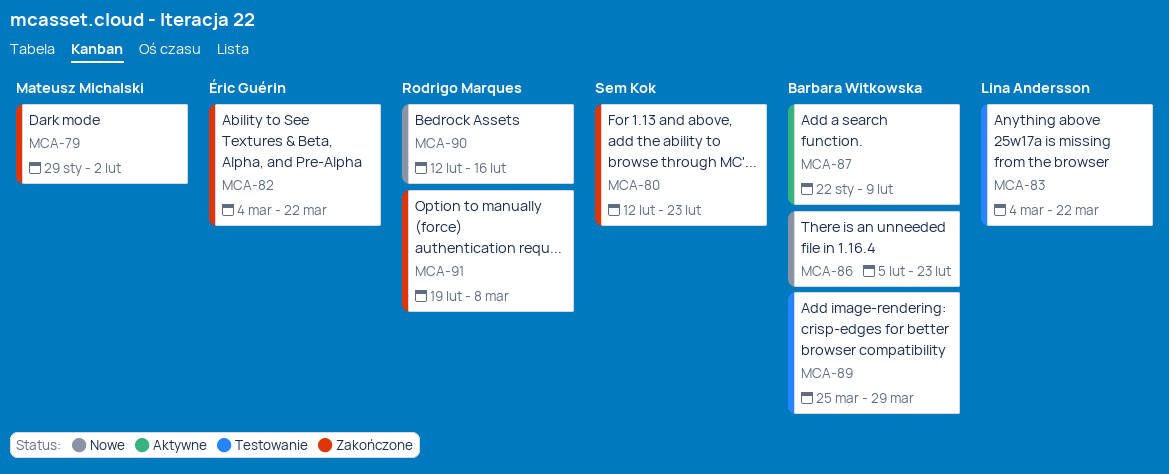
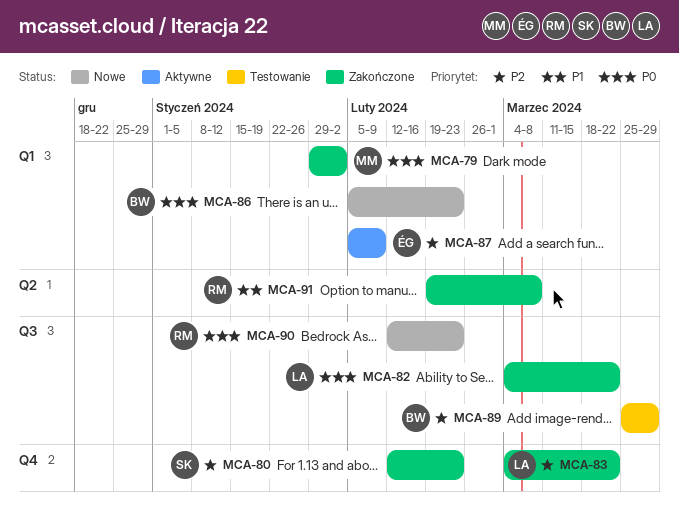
MCA-82, owner: Éric Guérin -> Lina Andersson
MCA-83, status: Testowanie -> Zakończone
MCA-87, owner: Barbara Witkowska -> Éric Guérin
MCA-87, start: Jan 22 -> Feb 5
MCA-90, due: Feb 16 -> Feb 23

